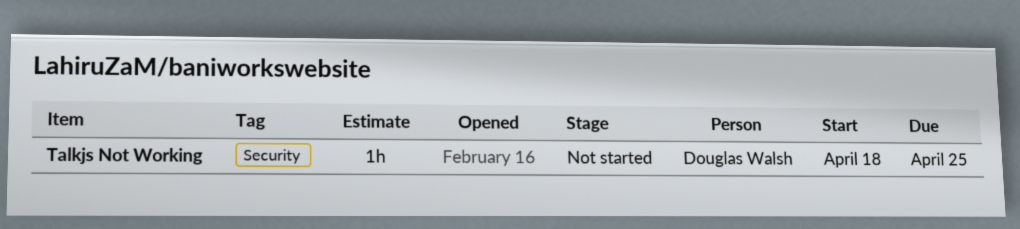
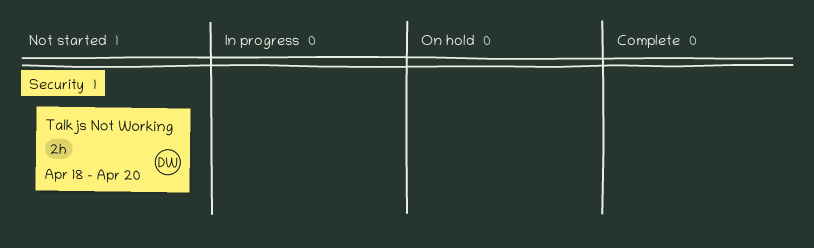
Talkjs Not Working, estimate: 1h -> 2h
Talkjs Not Working, due: Apr 25 -> Apr 20

